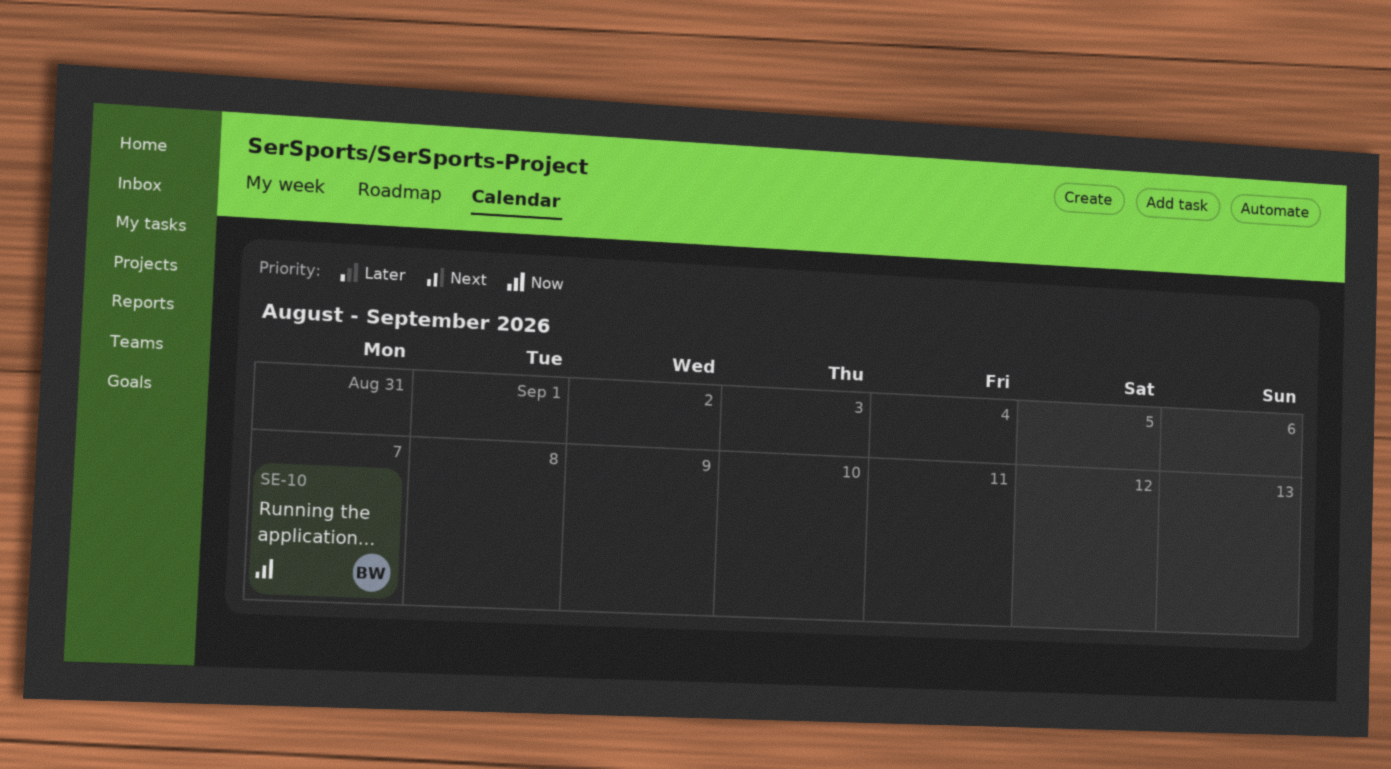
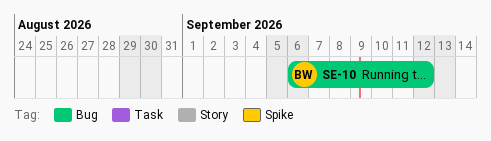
SE-10, due: Sep 7 -> Sep 12

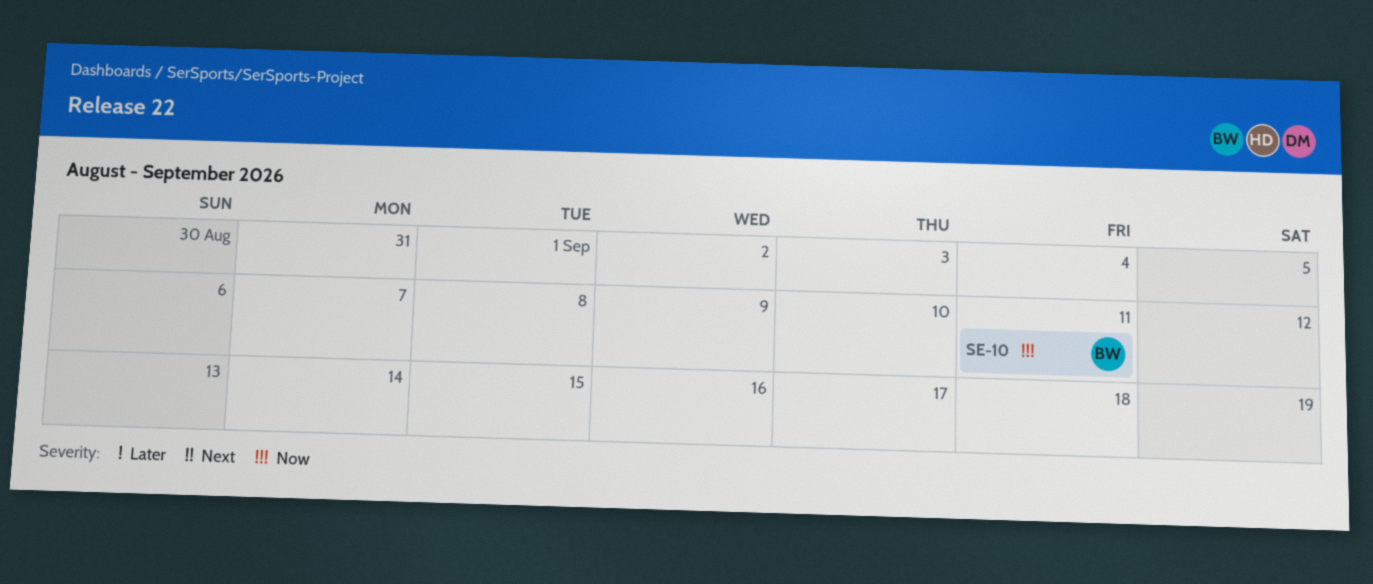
SE-10, due: Sep 12 -> Sep 11

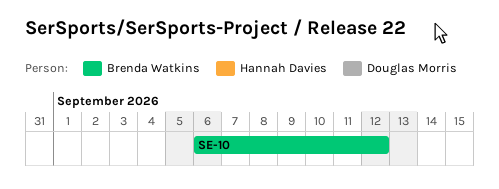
SE-10, due: Sep 11 -> Sep 12

